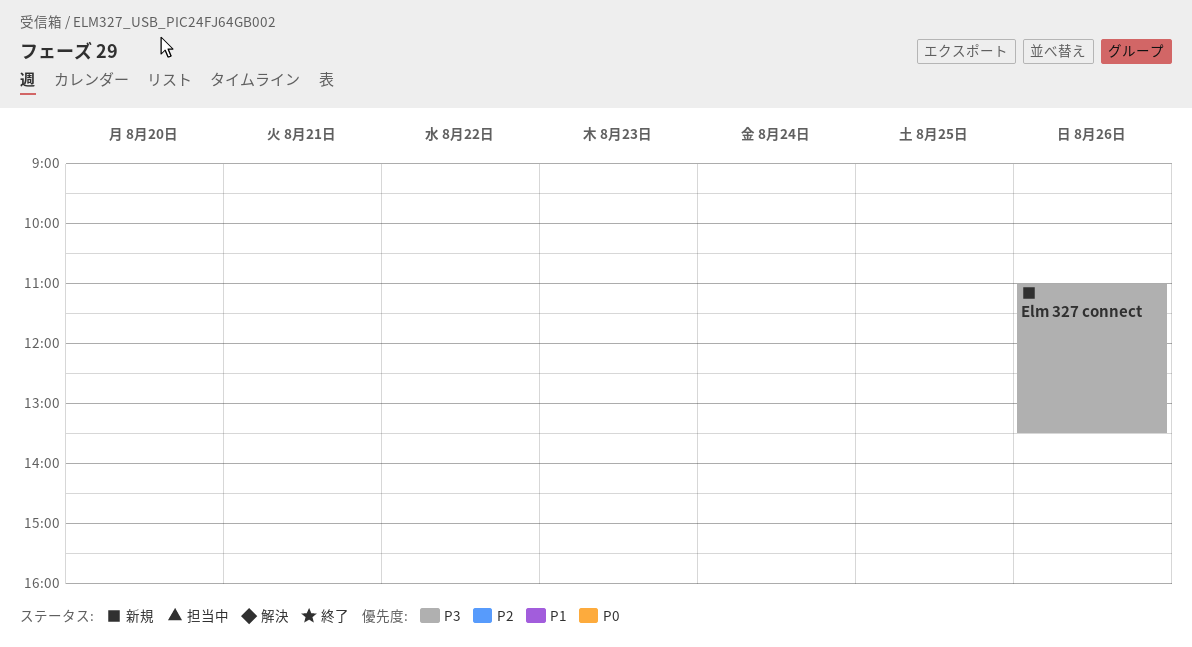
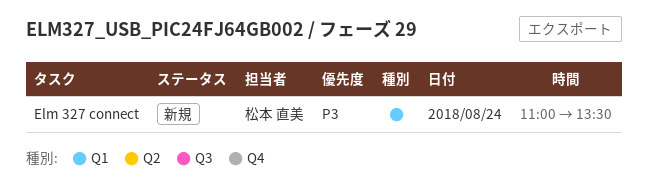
Elm 327 connect, day: Aug 26 -> Aug 24

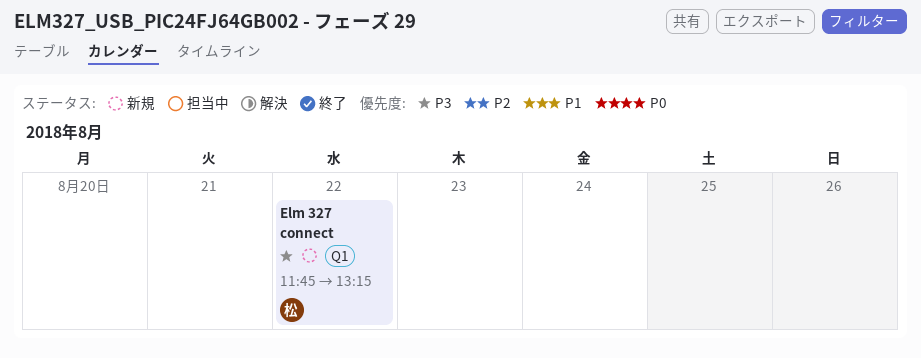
Elm 327 connect, day: Aug 24 -> Aug 22
Elm 327 connect, begins: 11:00 -> 11:45
Elm 327 connect, ends: 13:30 -> 13:15

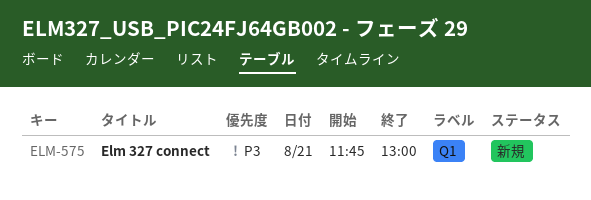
Elm 327 connect, day: Aug 22 -> Aug 21
Elm 327 connect, ends: 13:15 -> 13:00

